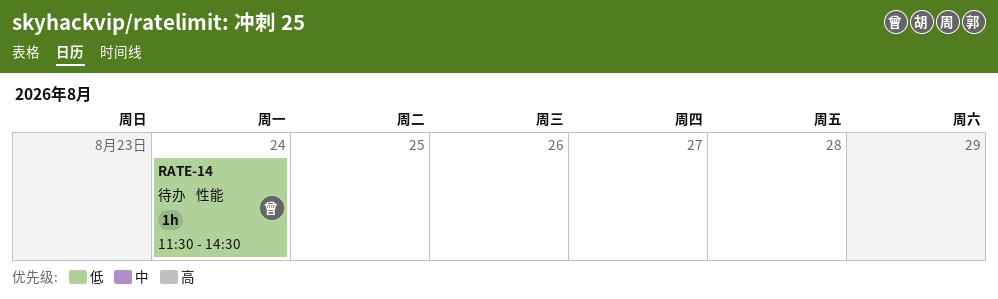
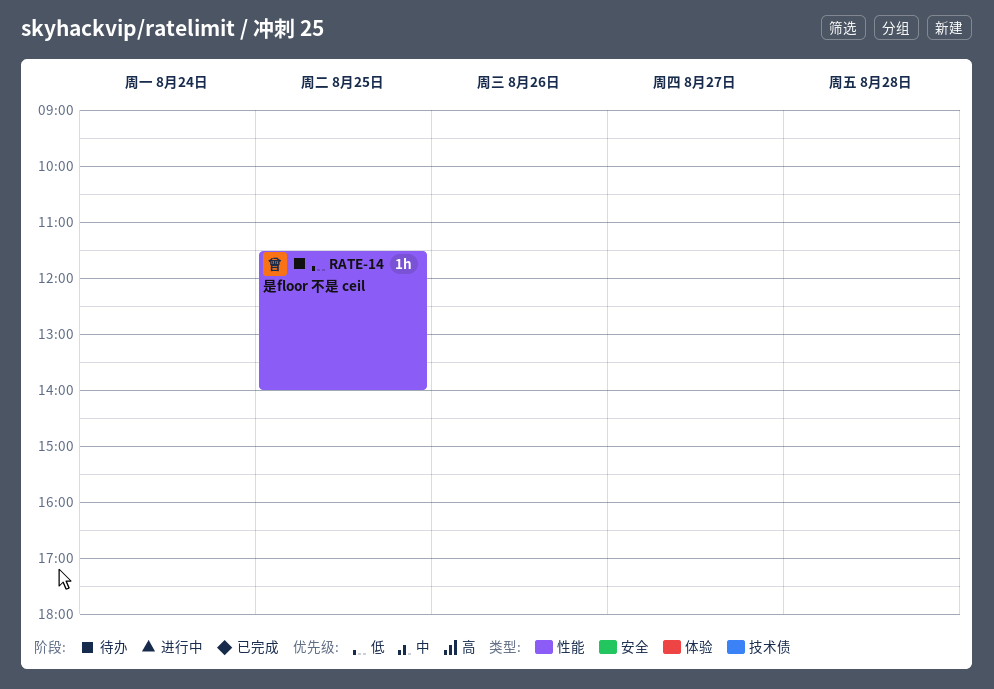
RATE-14, day: Aug 24 -> Aug 25
RATE-14, ends: 14:30 -> 14:00

